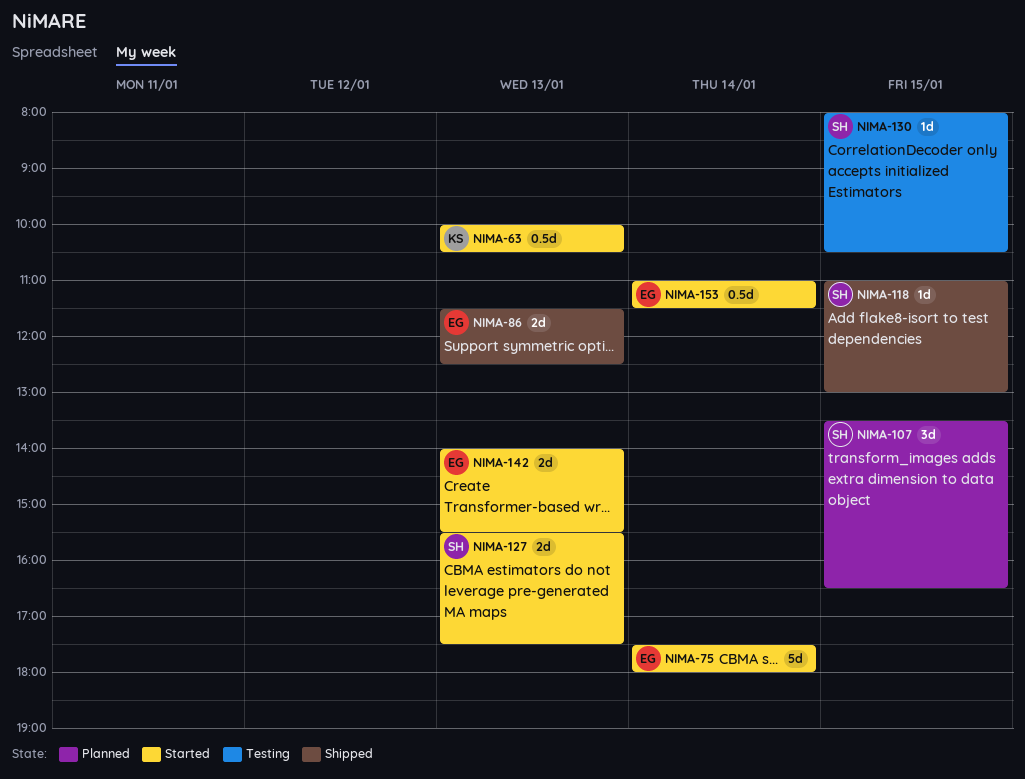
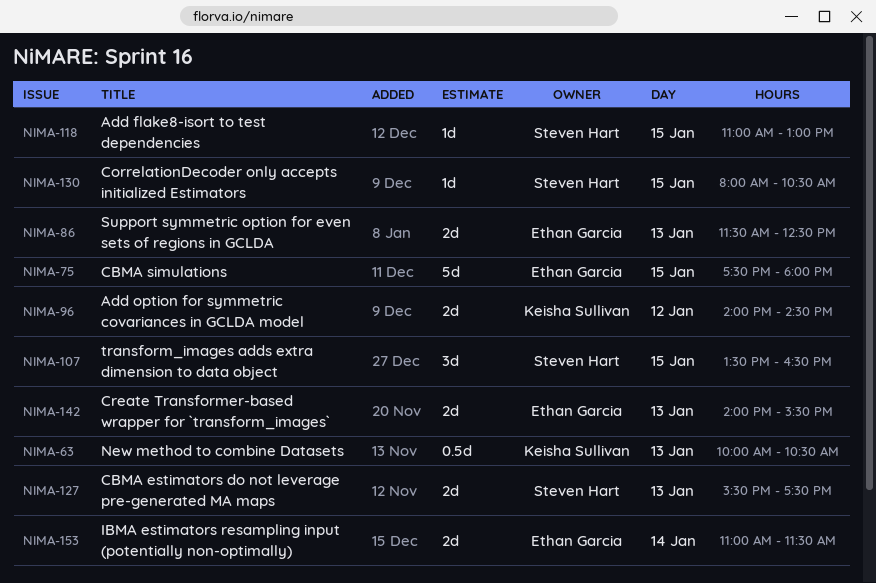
NIMA-75, day: Jan 14 -> Jan 15
NIMA-96: none -> present
NIMA-153, estimate: 0.5d -> 2d

